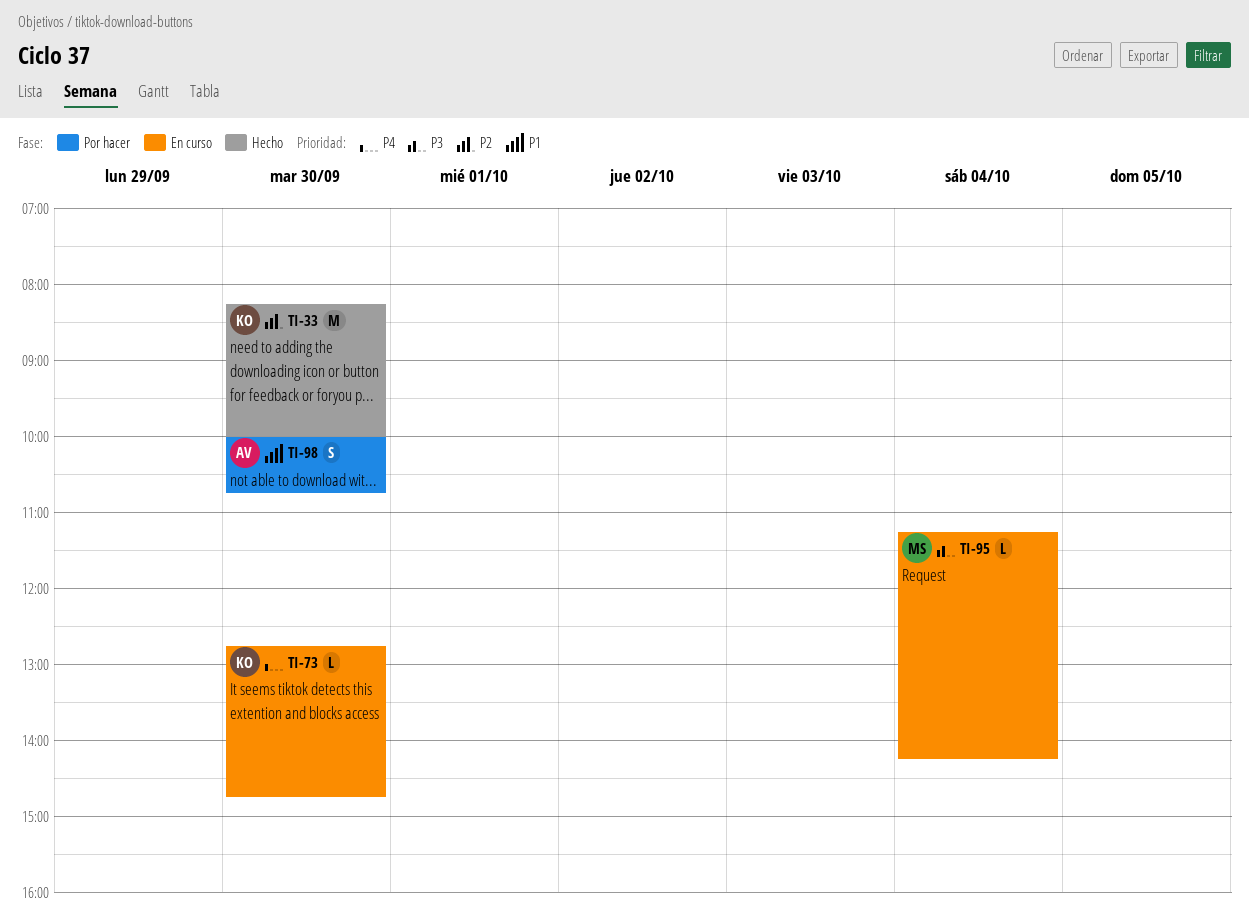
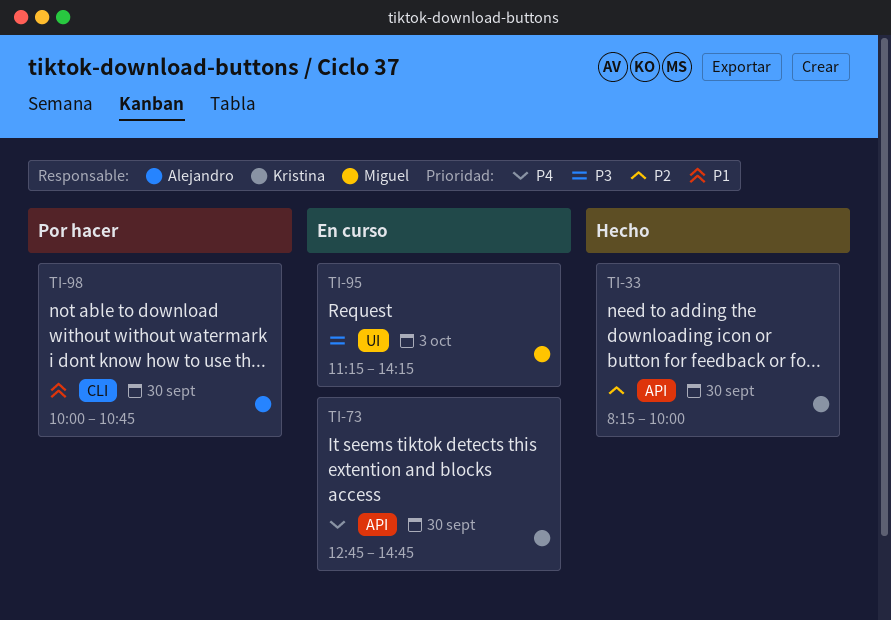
TI-95, day: Oct 4 -> Oct 3

